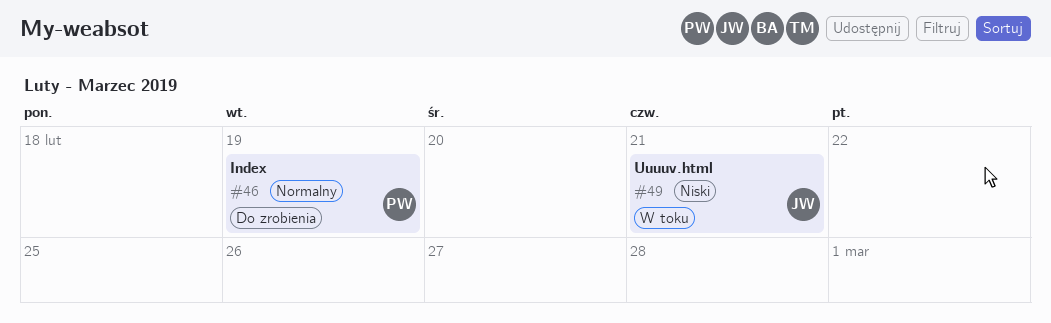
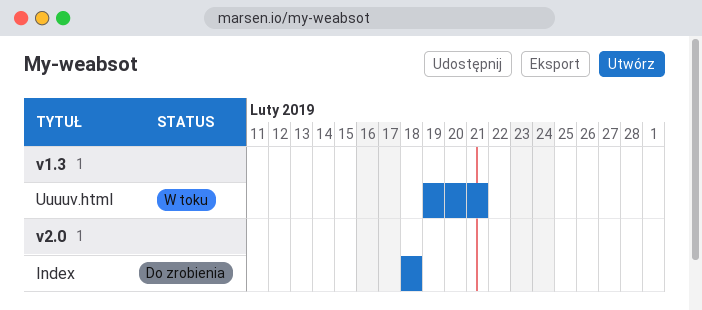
Index, due: Feb 19 -> Feb 18

